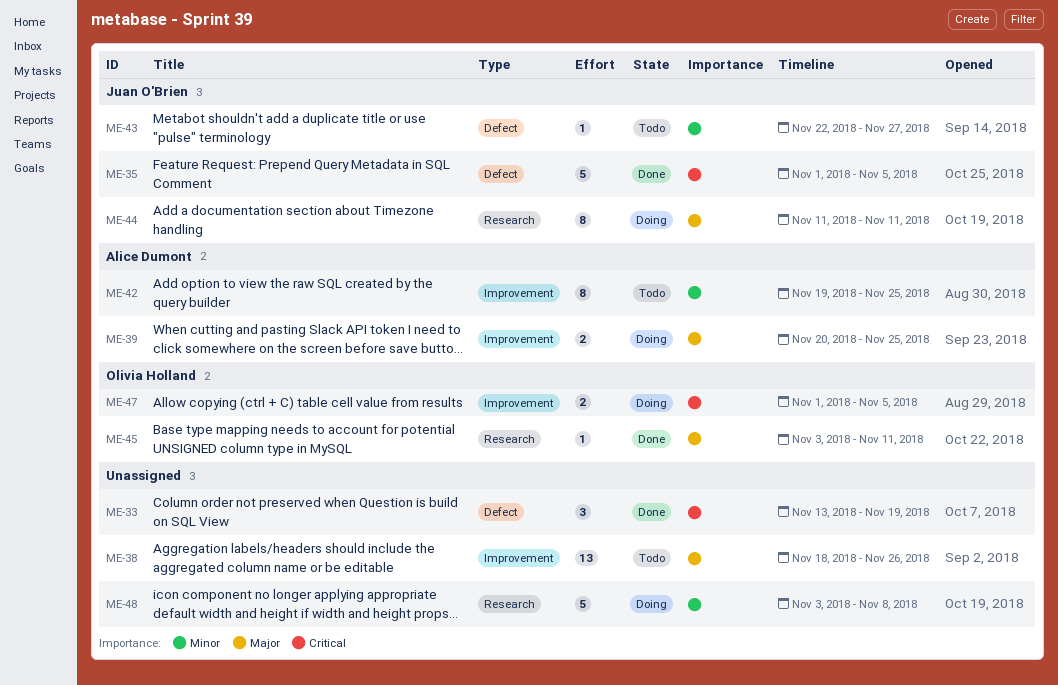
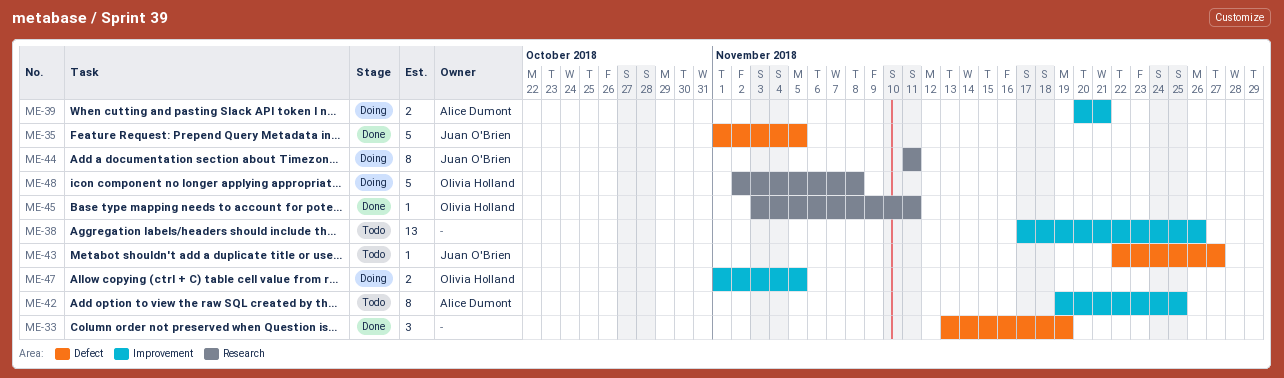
ME-38, start: Nov 18 -> Nov 17
ME-39, due: Nov 25 -> Nov 21
ME-48, owner: none -> Olivia Holland
ME-48, start: Nov 3 -> Nov 2

